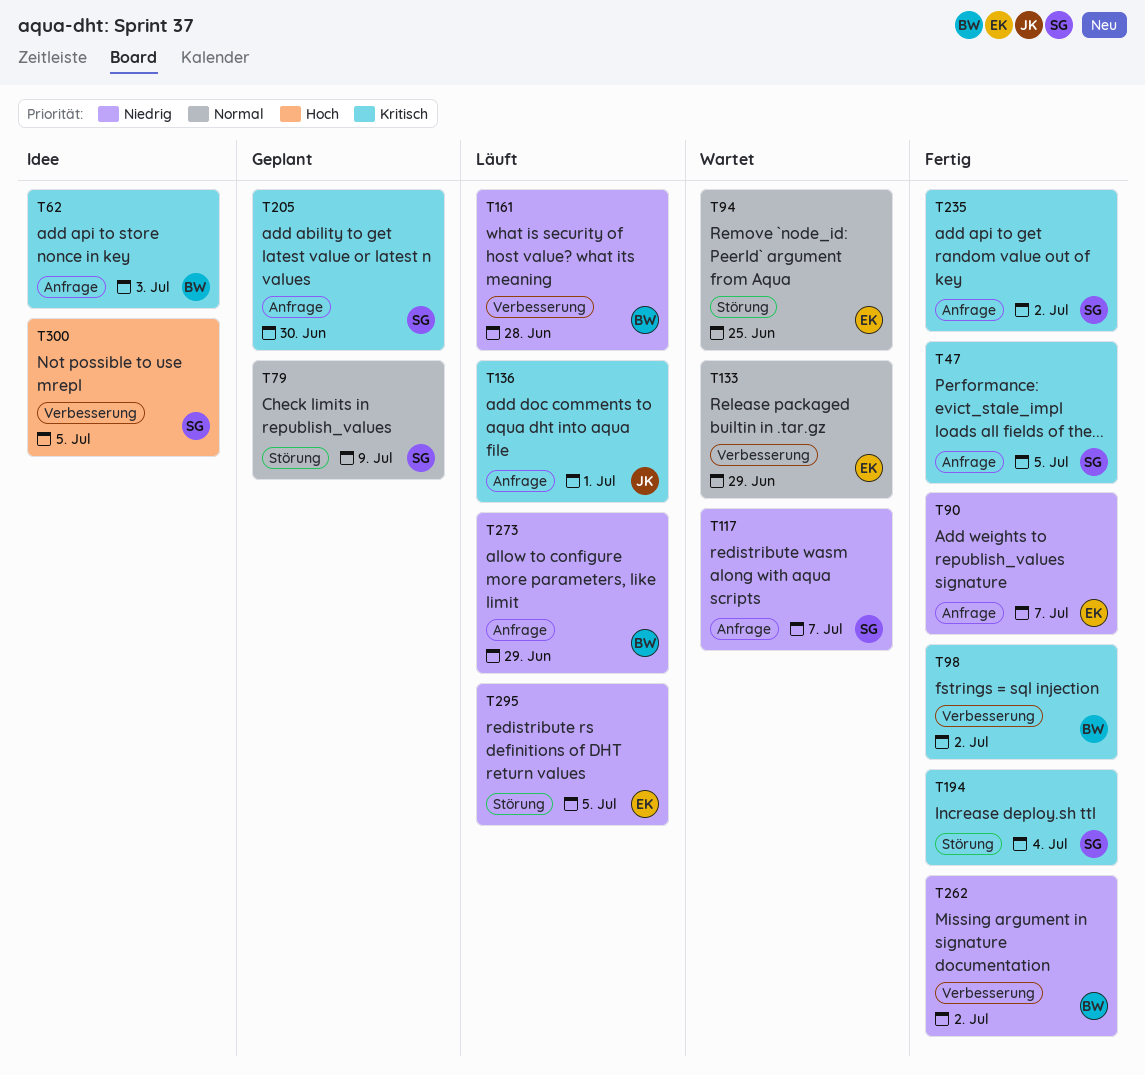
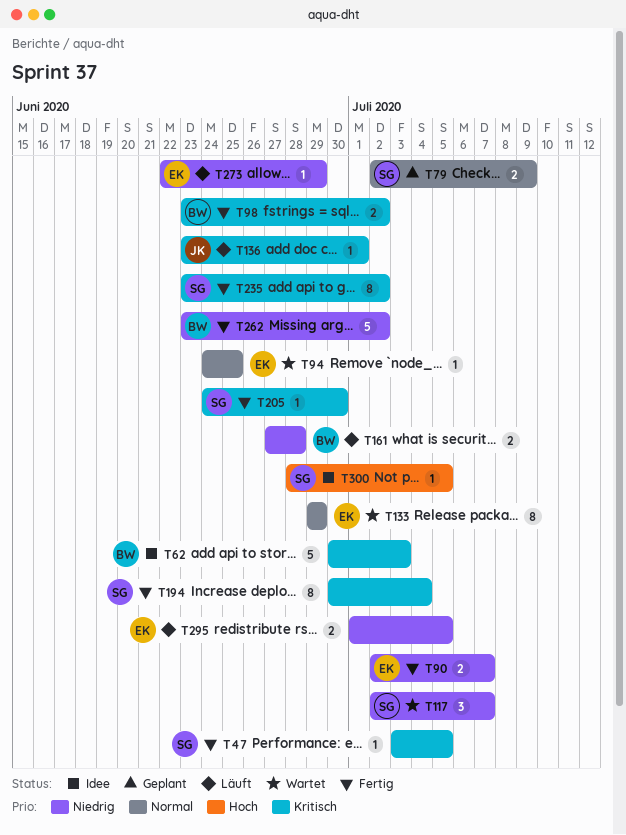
T205, status: Geplant -> Fertig
T273, owner: BW -> EK

